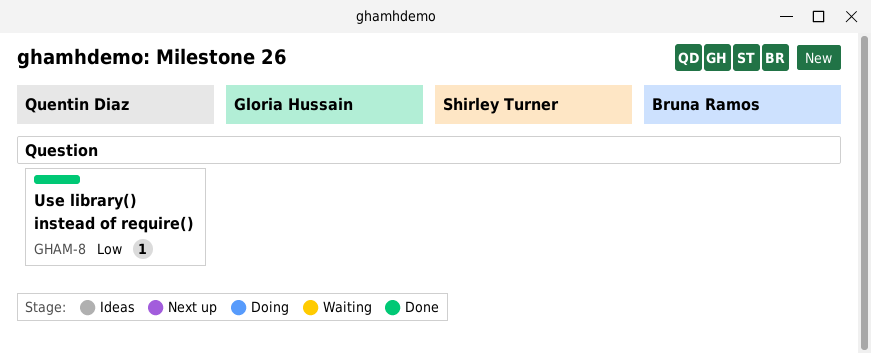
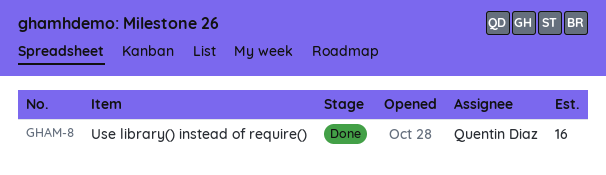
GHAM-8, estimate: 1 -> 16

